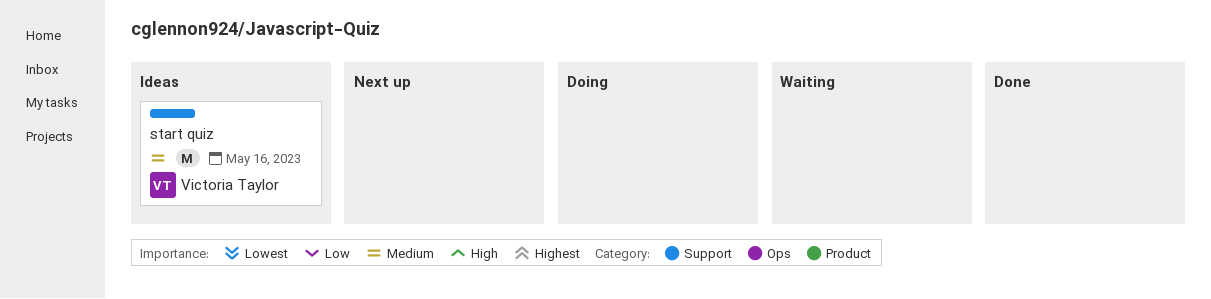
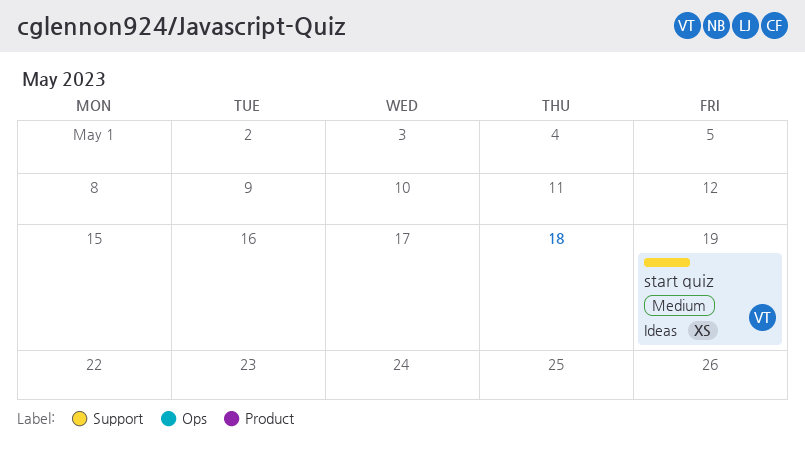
start quiz, estimate: M -> XS
start quiz, due: May 16 -> May 19

